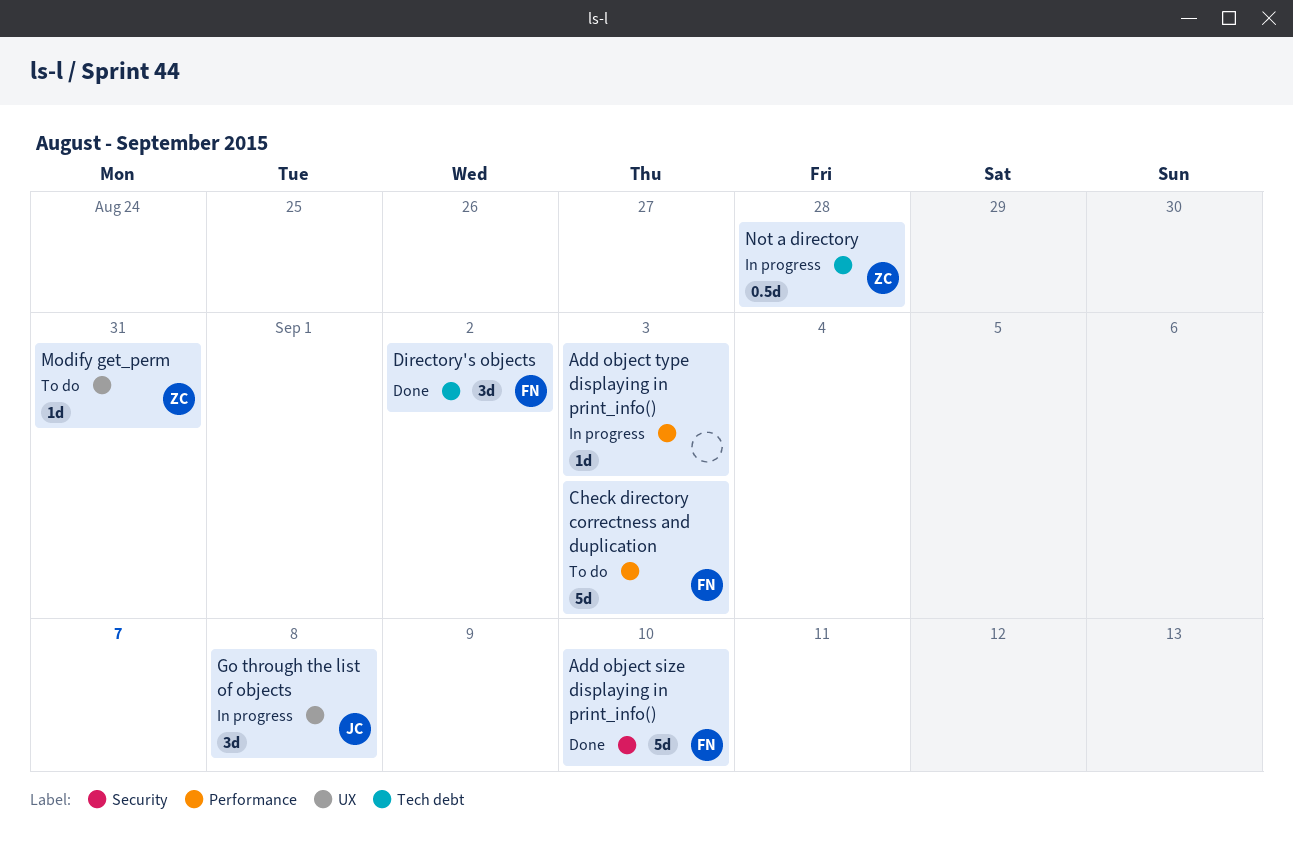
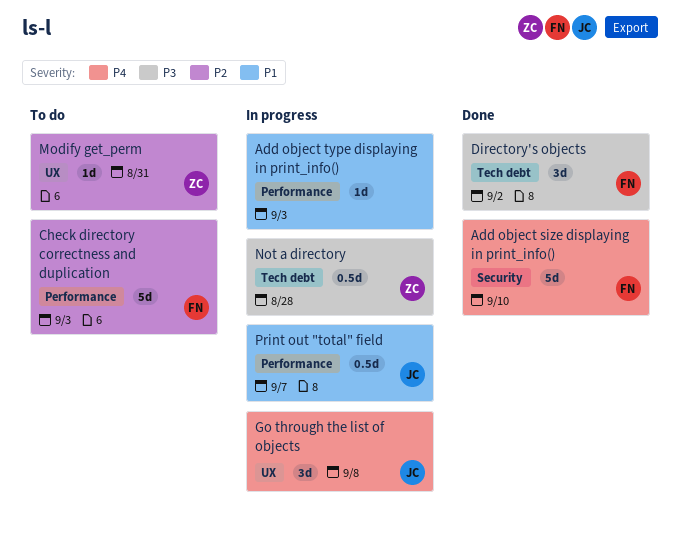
Print out "total" field: none -> present

